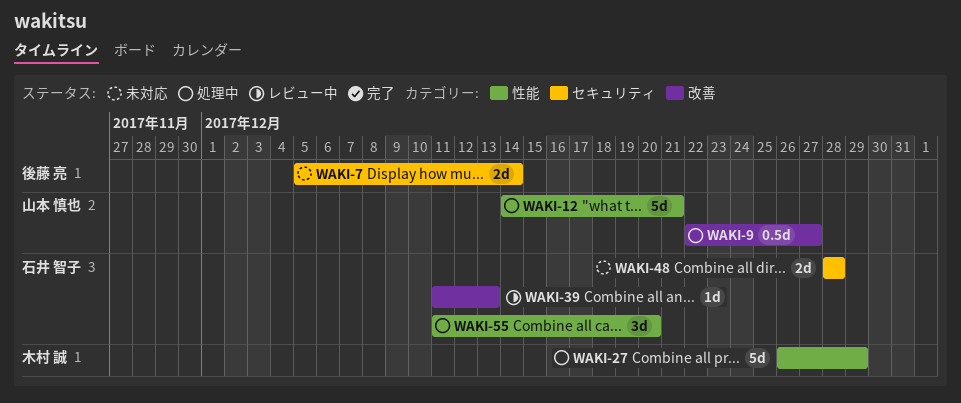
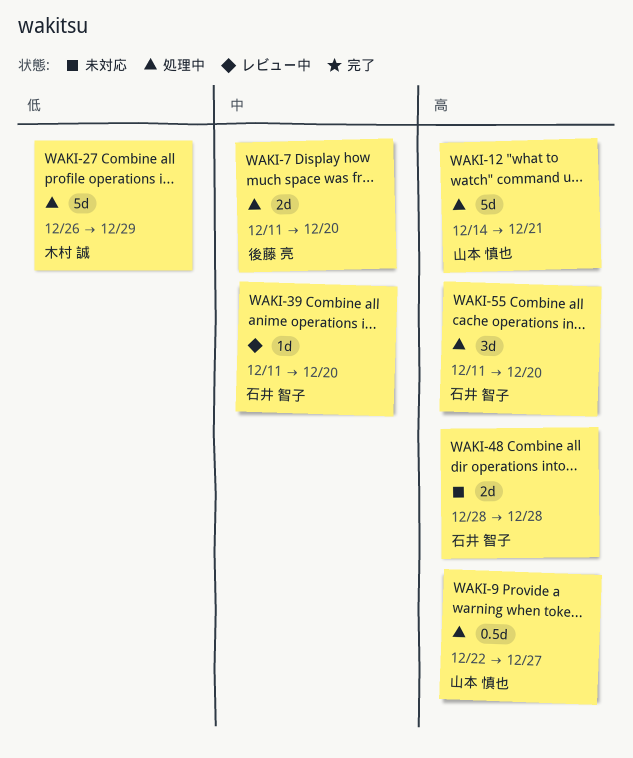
WAKI-7, status: 未対応 -> 処理中
WAKI-7, start: Dec 5 -> Dec 11
WAKI-7, due: Dec 14 -> Dec 20
WAKI-39, due: Dec 13 -> Dec 20

